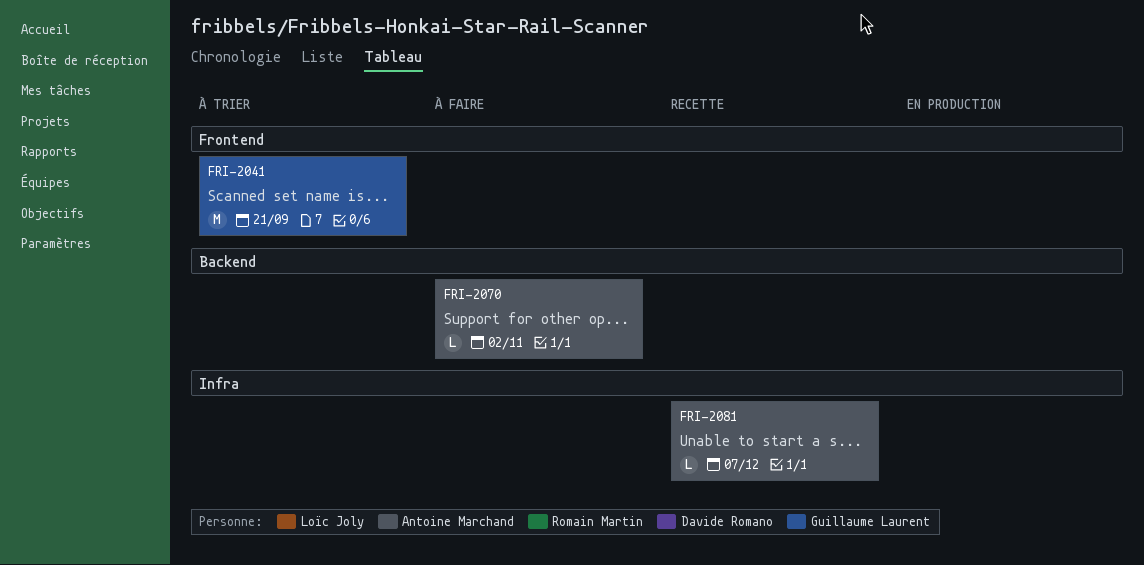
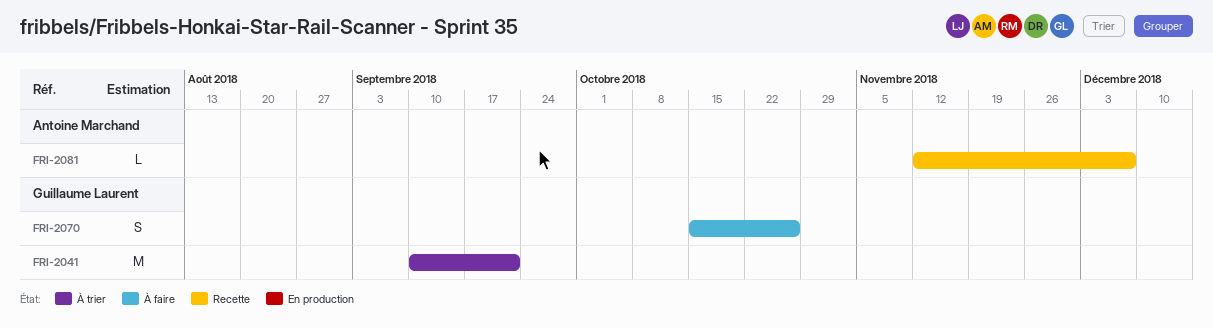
FRI-2070, owner: Antoine Marchand -> Guillaume Laurent
FRI-2070, estimate: L -> S
FRI-2070, due: Nov 2 -> Oct 26

